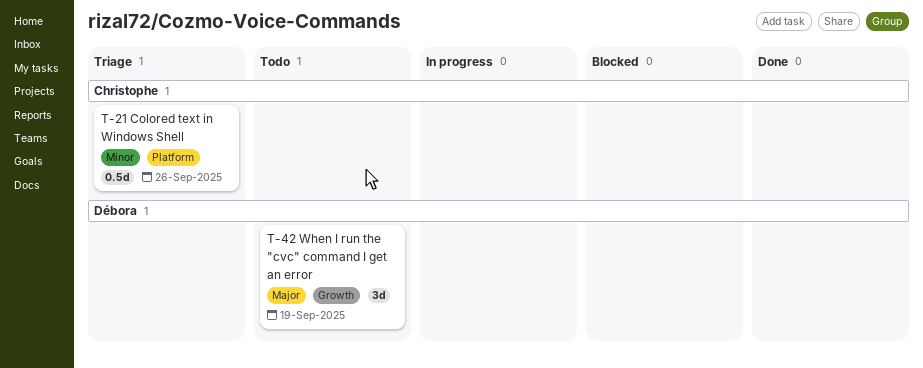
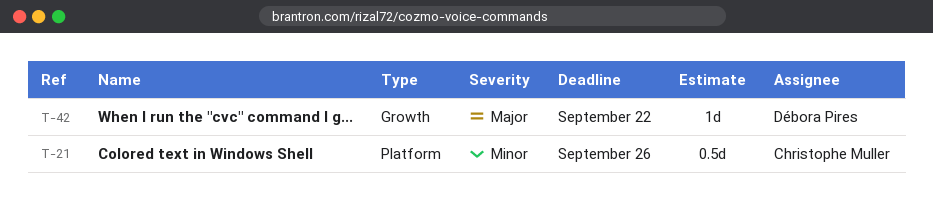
T-42, estimate: 3d -> 1d
T-42, due: Sep 19 -> Sep 22

